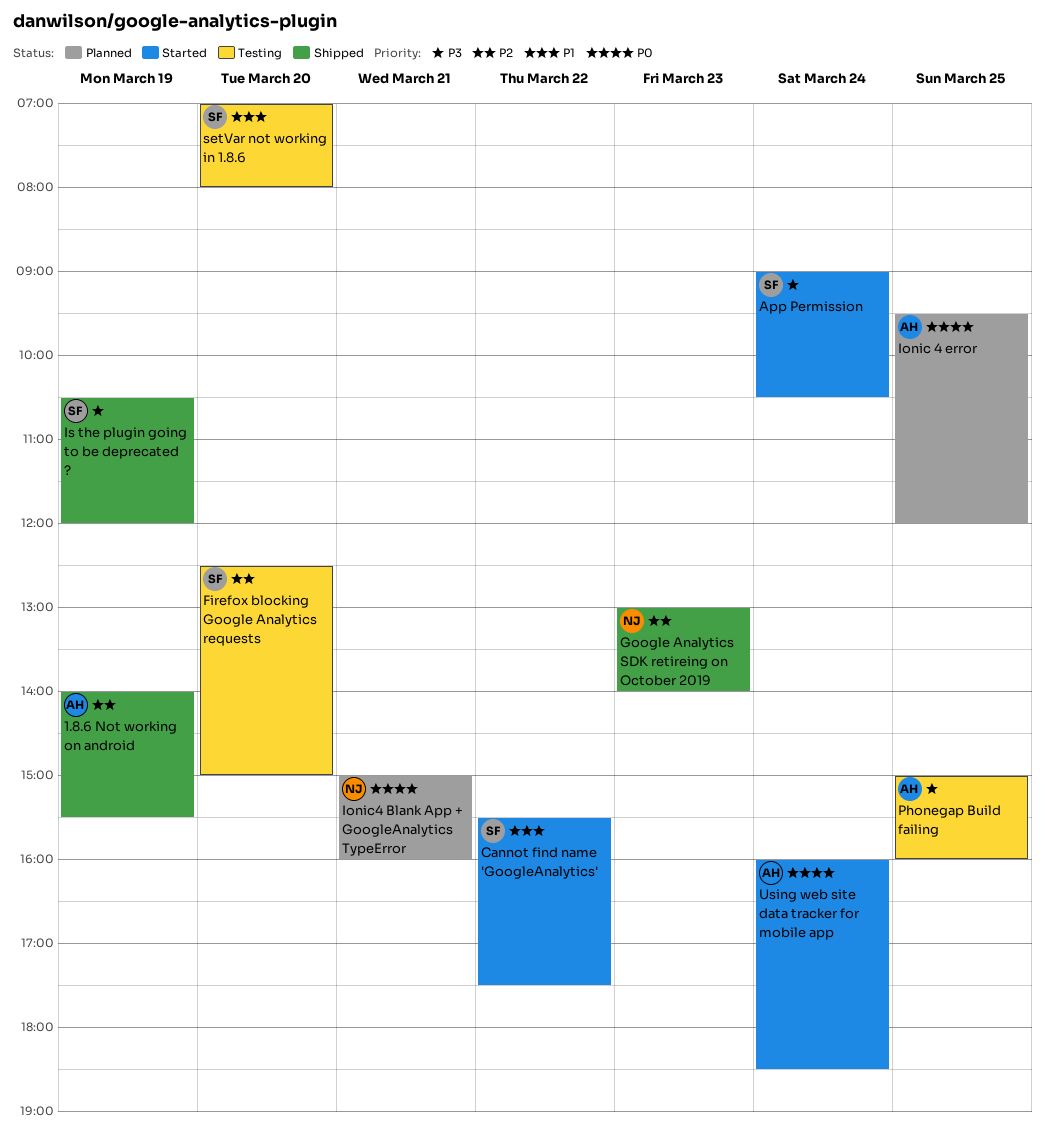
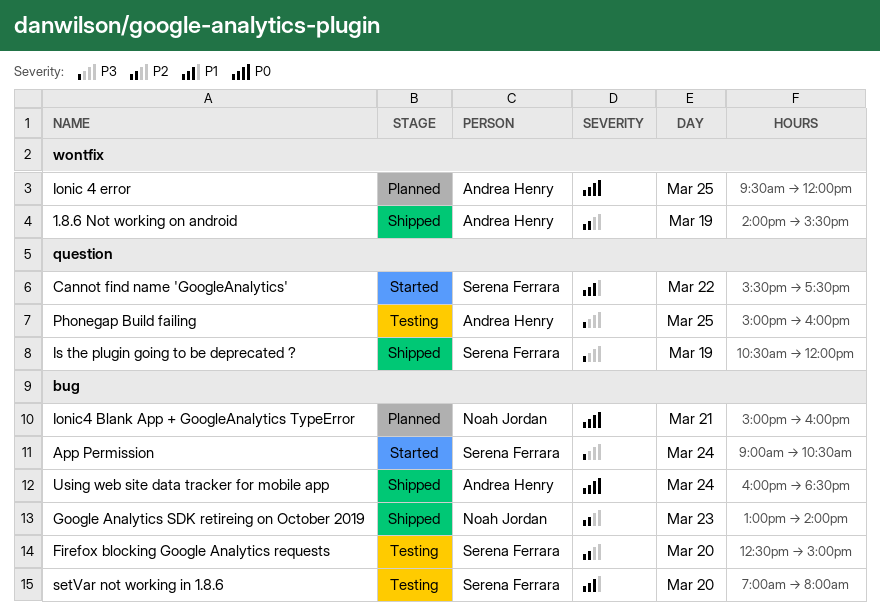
Using web site data tracker for mobile app, status: Started -> Shipped

